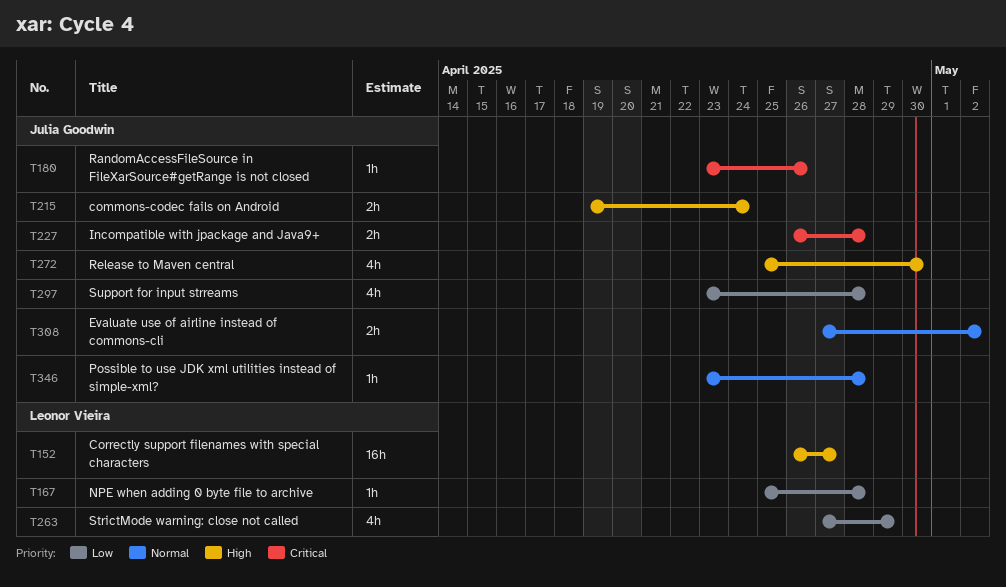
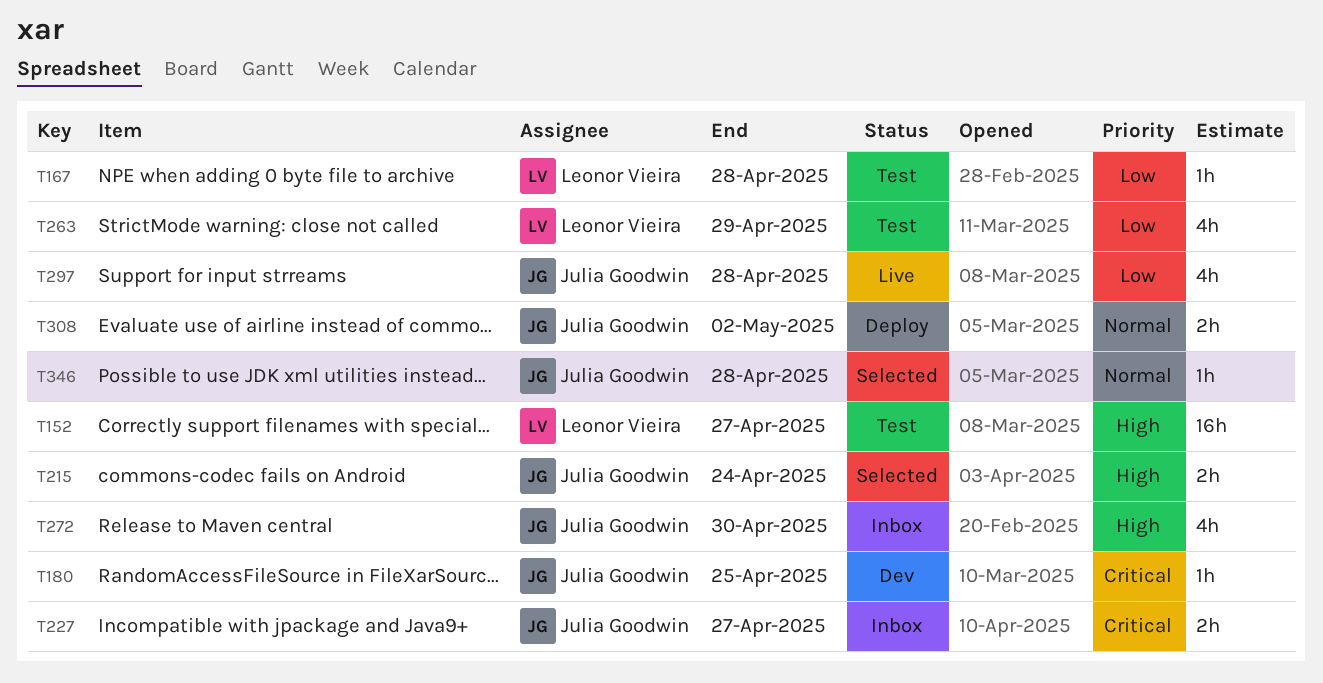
T180, due: Apr 26 -> Apr 25
T227, due: Apr 28 -> Apr 27

